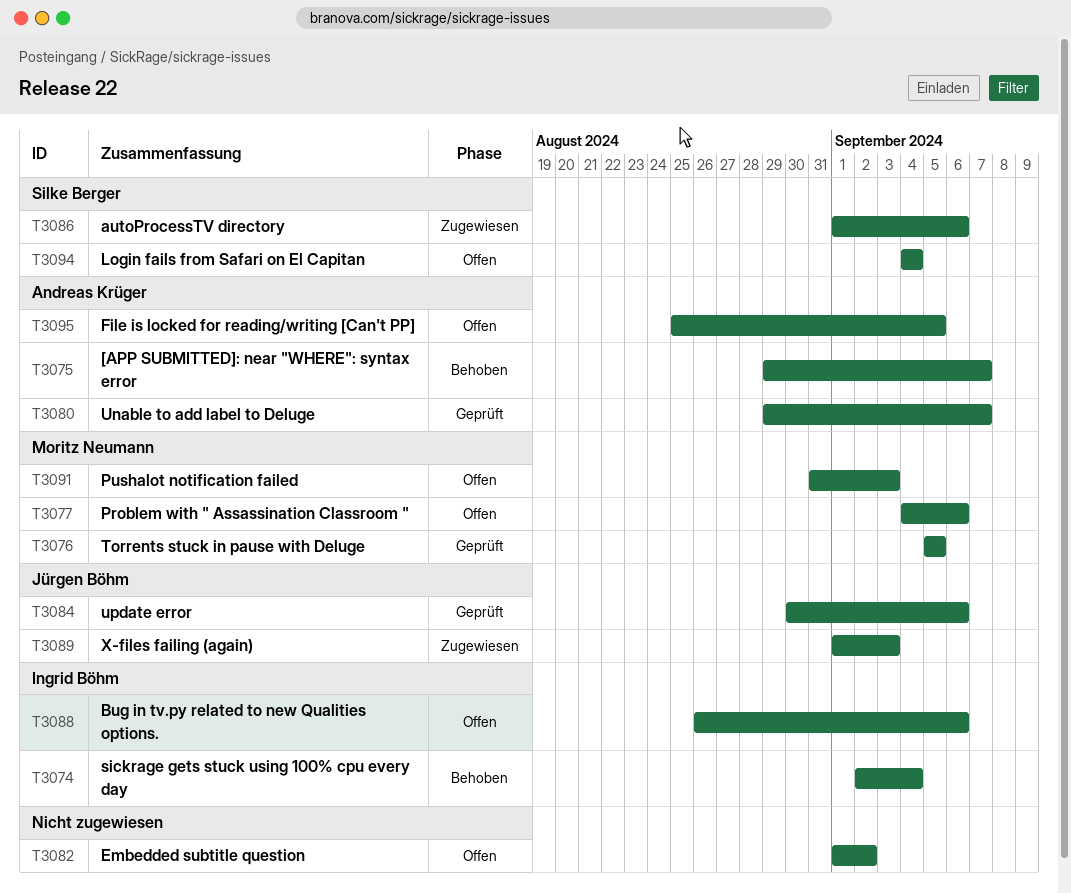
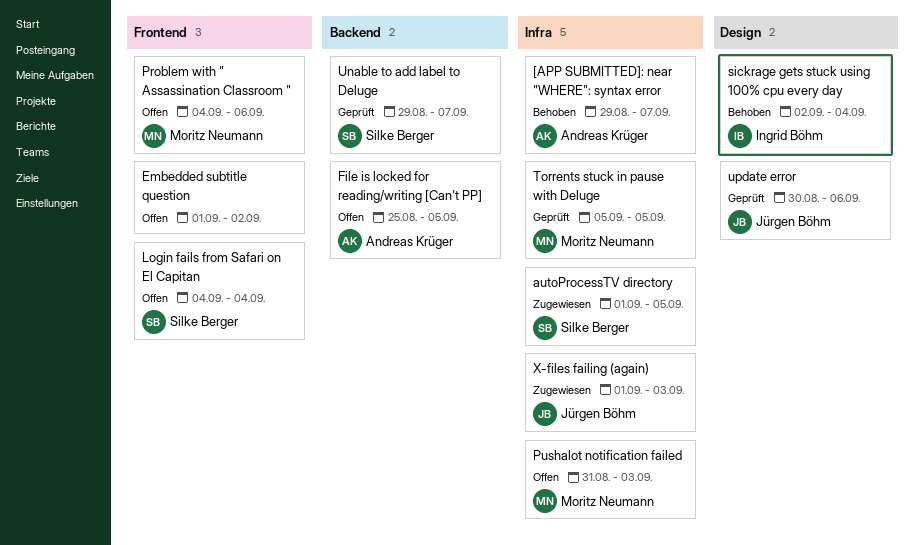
autoProcessTV directory, due: Sep 6 -> Sep 5
Bug in tv.py related to new Qualities options.: present -> none
Unable to add label to Deluge, owner: Andreas Krüger -> Silke Berger

